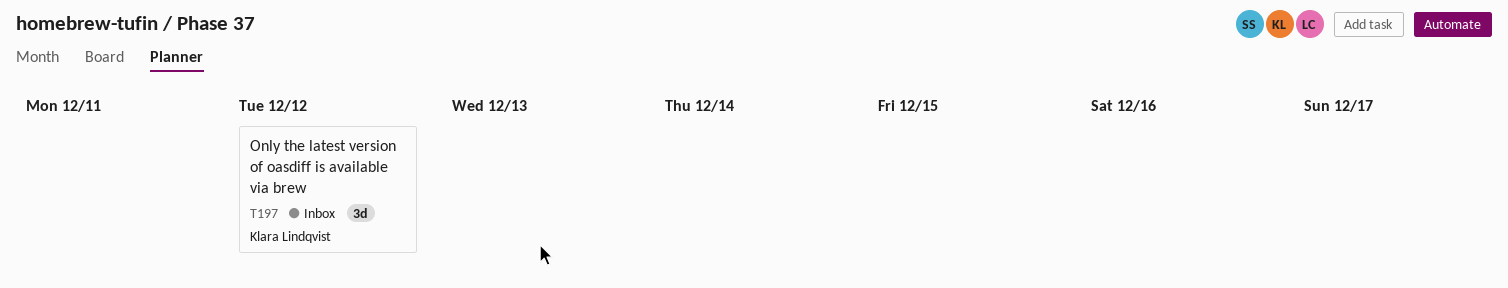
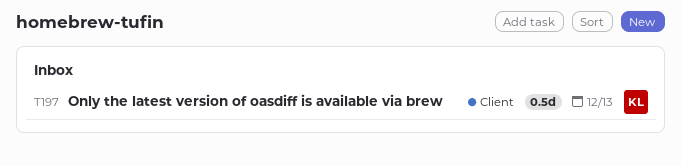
T197, estimate: 3d -> 0.5d
T197, due: Dec 12 -> Dec 13

